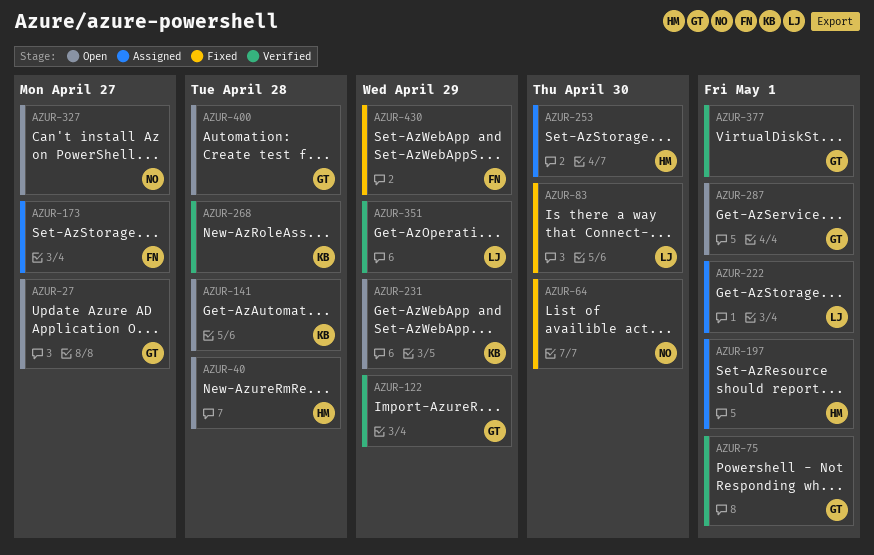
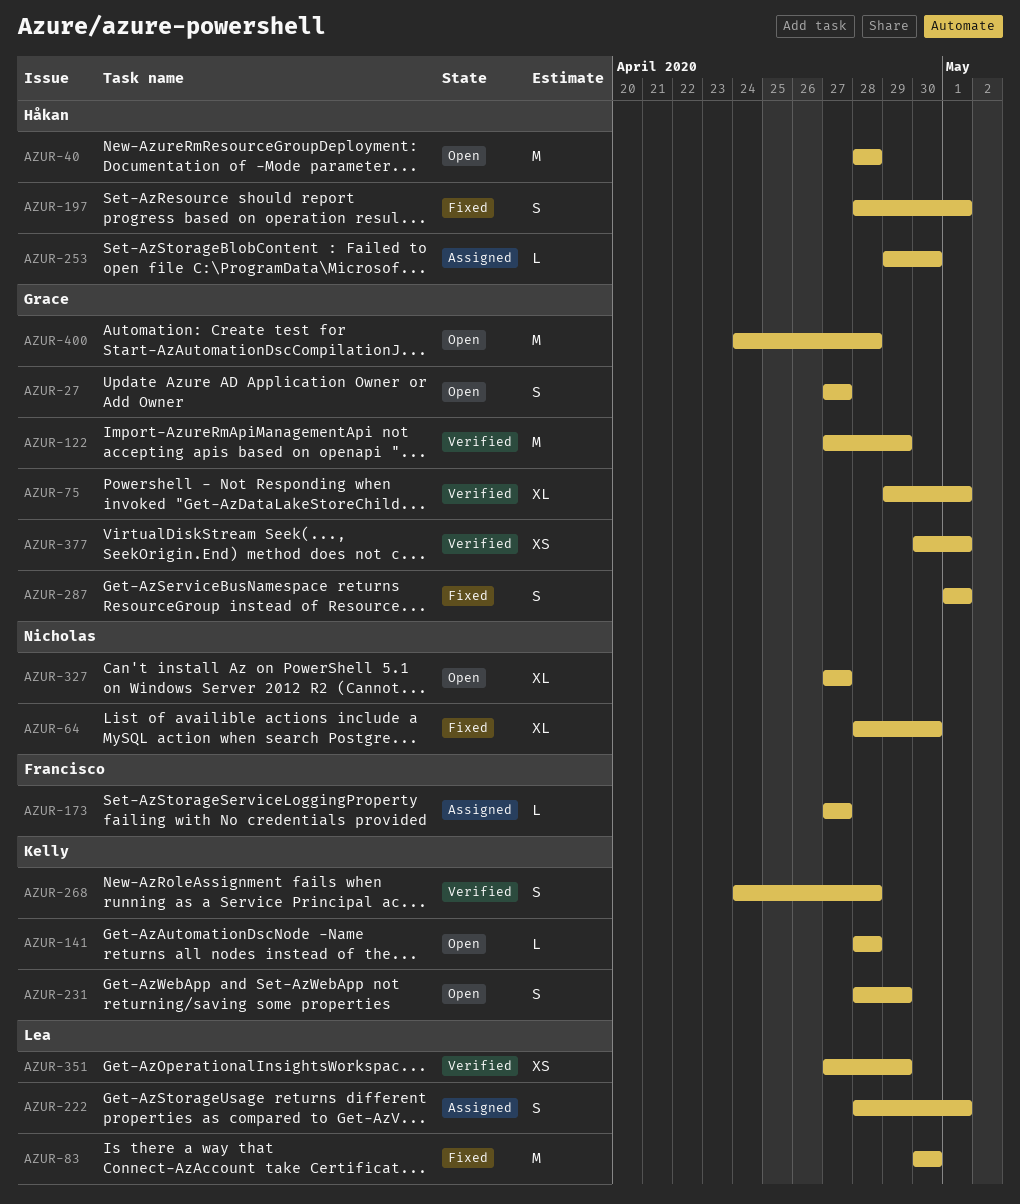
AZUR-197, status: Assigned -> Fixed
AZUR-287, status: Open -> Fixed
AZUR-430: present -> none

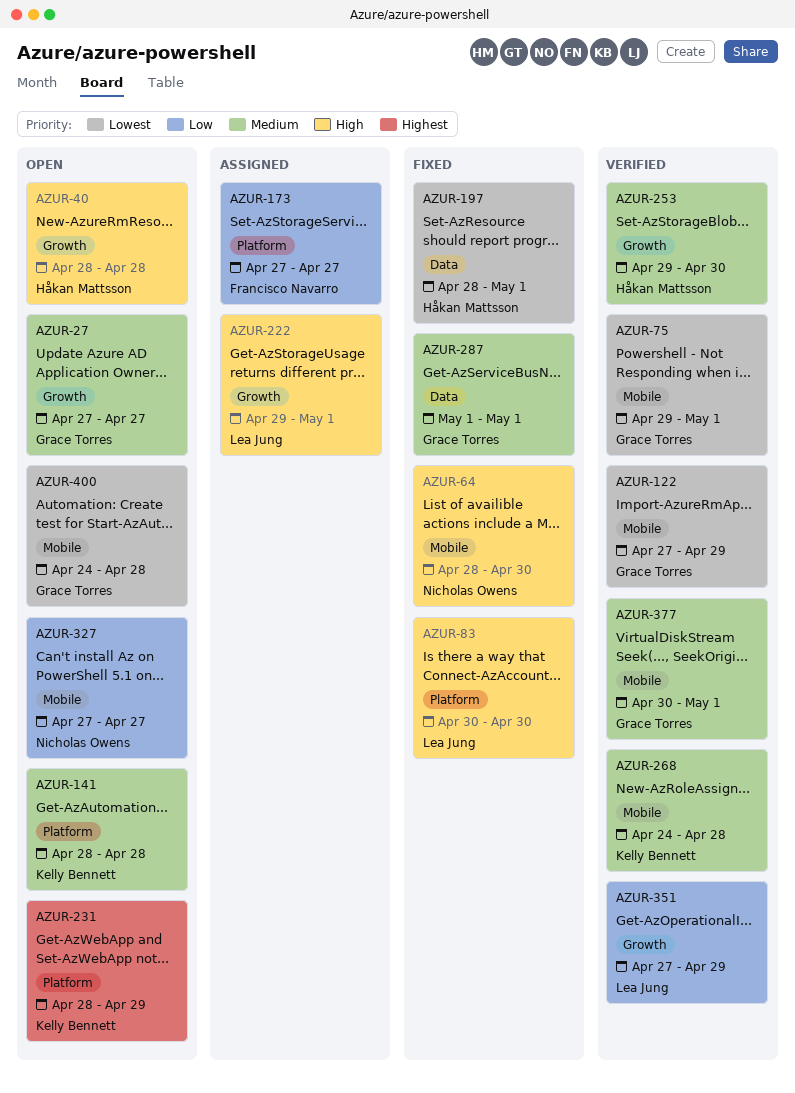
AZUR-222, start: Apr 28 -> Apr 29
AZUR-253, status: Assigned -> Verified

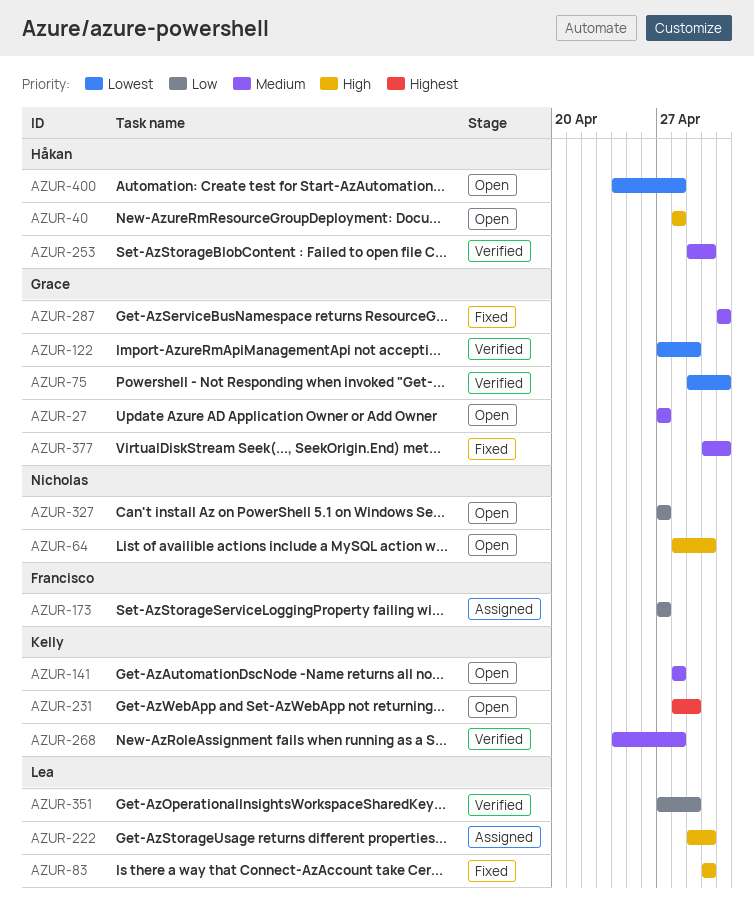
AZUR-64, status: Fixed -> Open
AZUR-197: present -> none
AZUR-222, due: May 1 -> Apr 30
AZUR-377, status: Verified -> Fixed
AZUR-400, owner: Grace Torres -> Håkan Mattsson

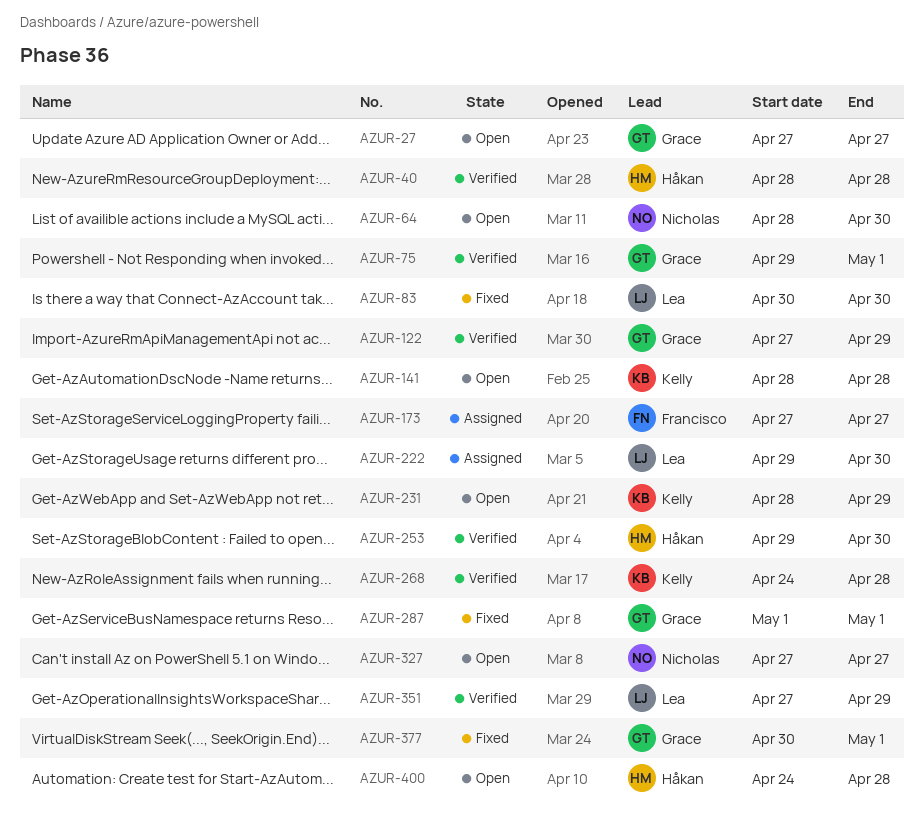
AZUR-40, status: Open -> Verified

